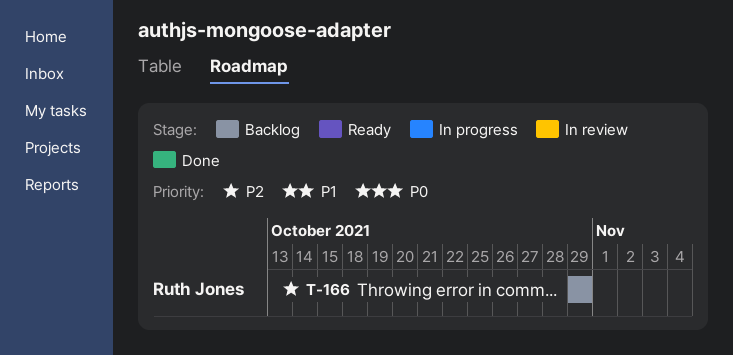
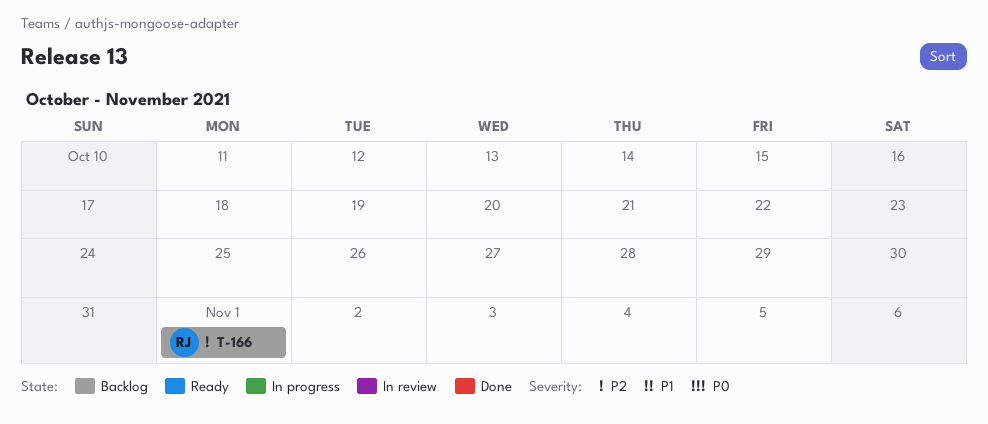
T-166, start: Oct 29 -> Nov 1
T-166, due: Oct 29 -> Nov 1

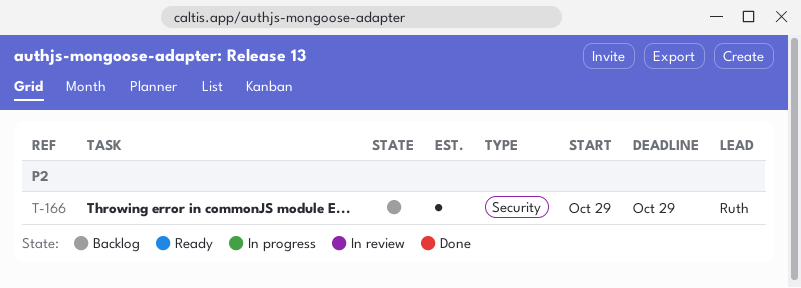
T-166, start: Nov 1 -> Oct 29
T-166, due: Nov 1 -> Oct 29

